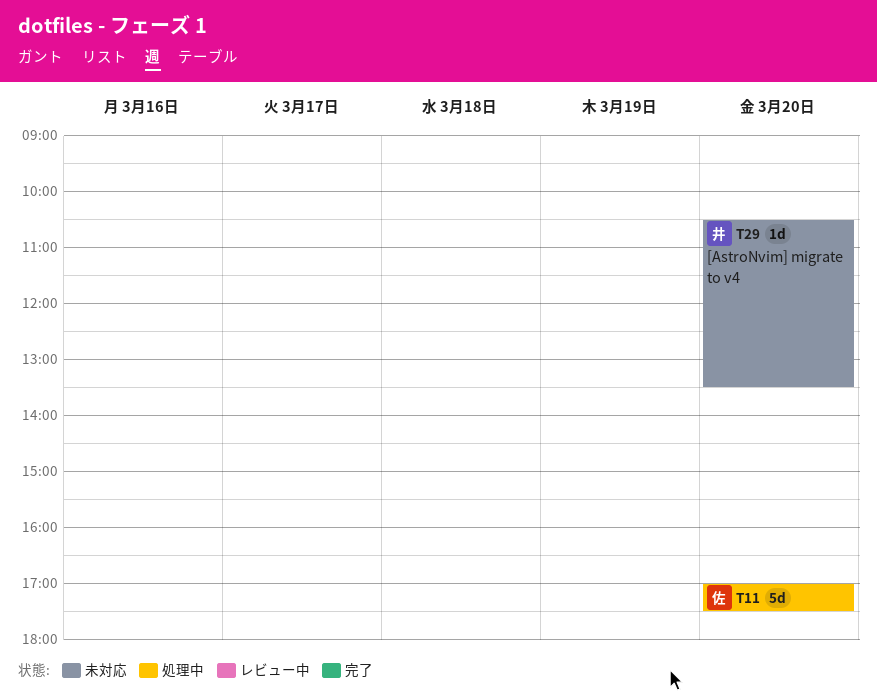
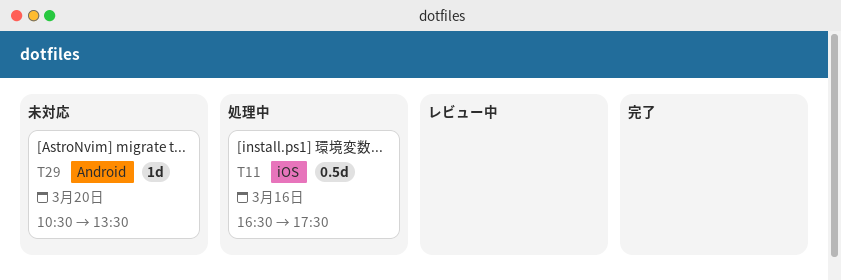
T11, estimate: 5d -> 0.5d
T11, day: Mar 20 -> Mar 16
T11, begins: 17:00 -> 16:30

